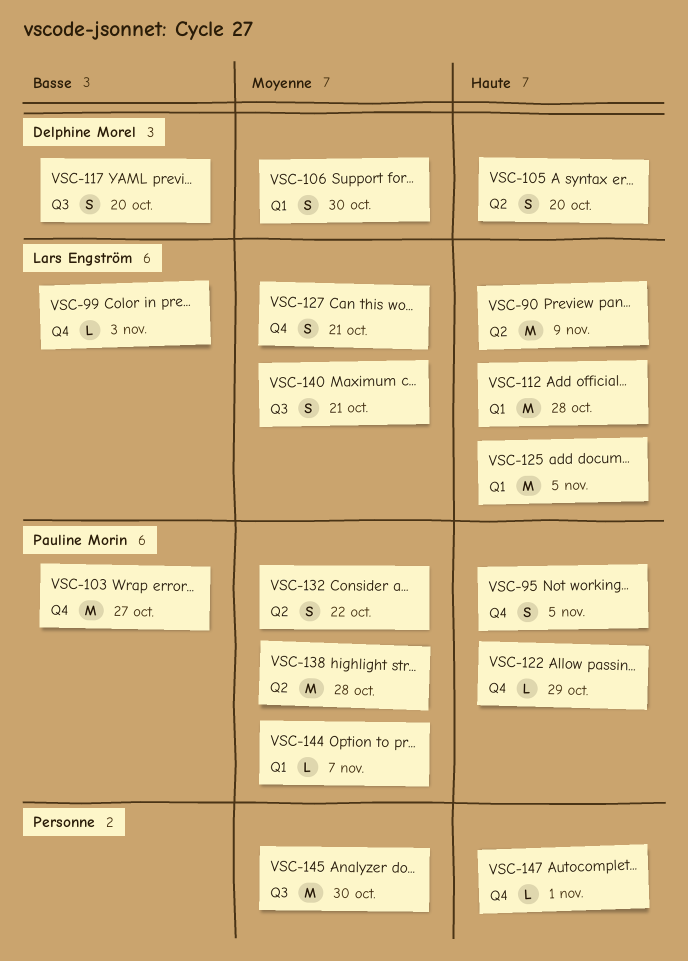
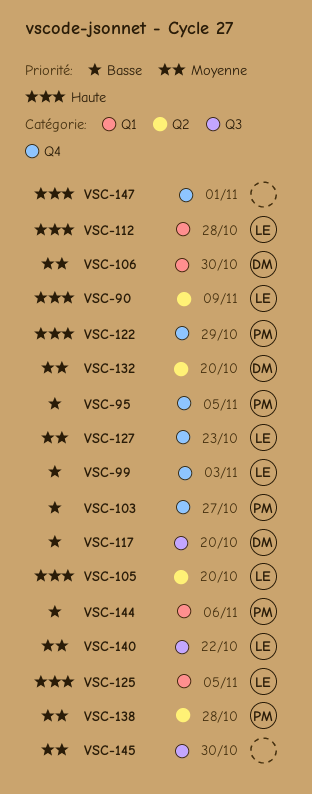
VSC-95, priority: Haute -> Basse
VSC-105, owner: Delphine Morel -> Lars Engström
VSC-127, due: Oct 21 -> Oct 23
VSC-132, owner: Pauline Morin -> Delphine Morel
VSC-132, due: Oct 22 -> Oct 20
VSC-140, due: Oct 21 -> Oct 22
VSC-144, priority: Moyenne -> Basse
VSC-144, due: Nov 7 -> Nov 6

